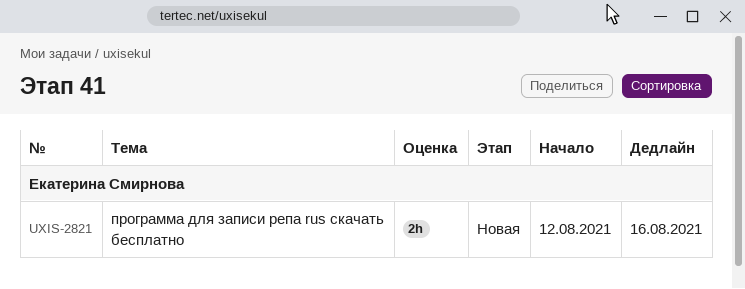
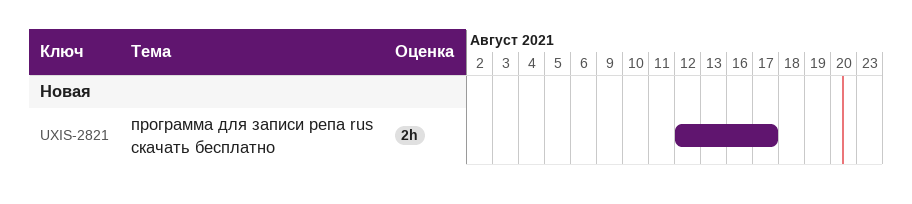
UXIS-2821, due: Aug 16 -> Aug 17

